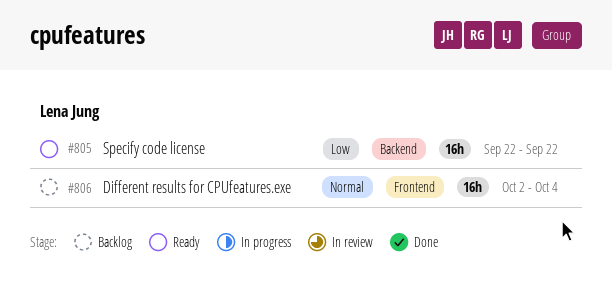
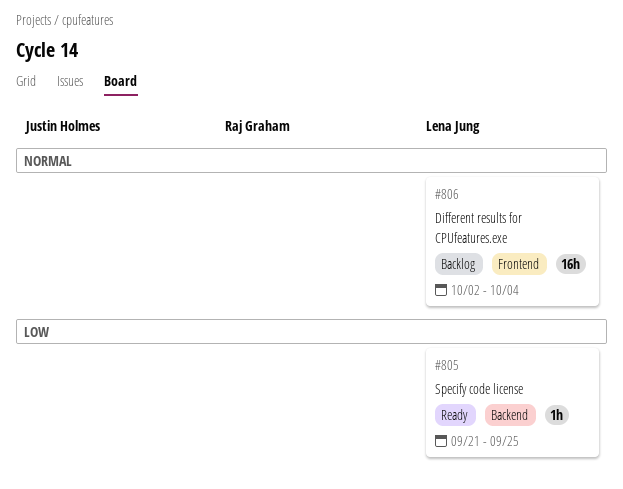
#805, estimate: 16h -> 1h
#805, start: Sep 22 -> Sep 21
#805, due: Sep 22 -> Sep 25

